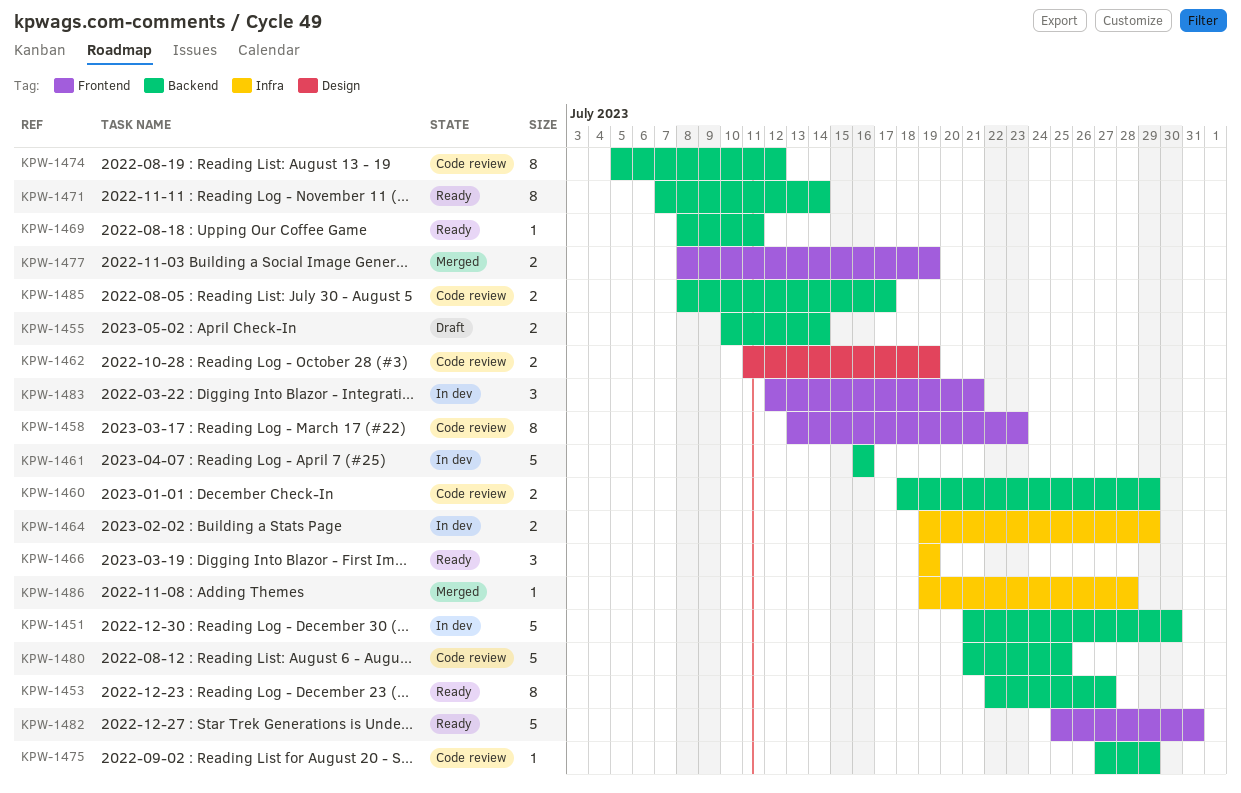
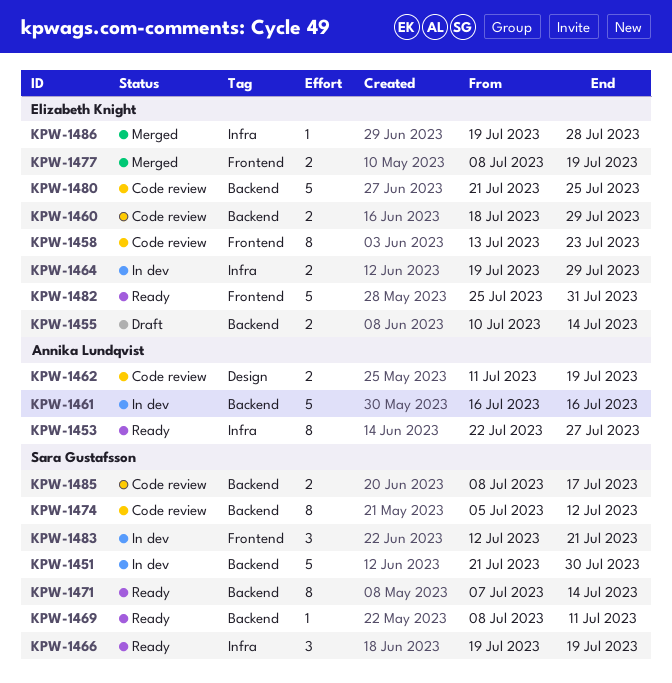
KPW-1453, label: Backend -> Infra
KPW-1475: present -> none

